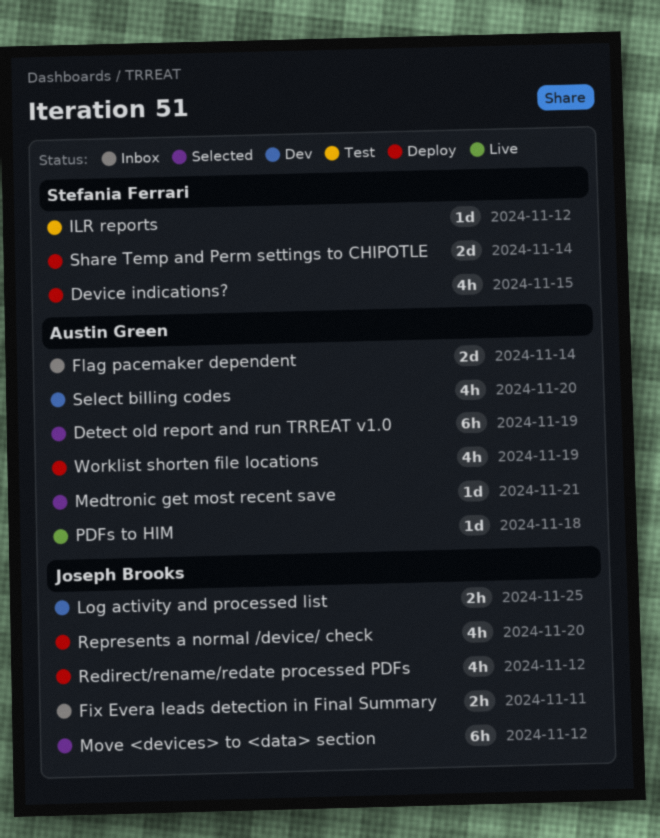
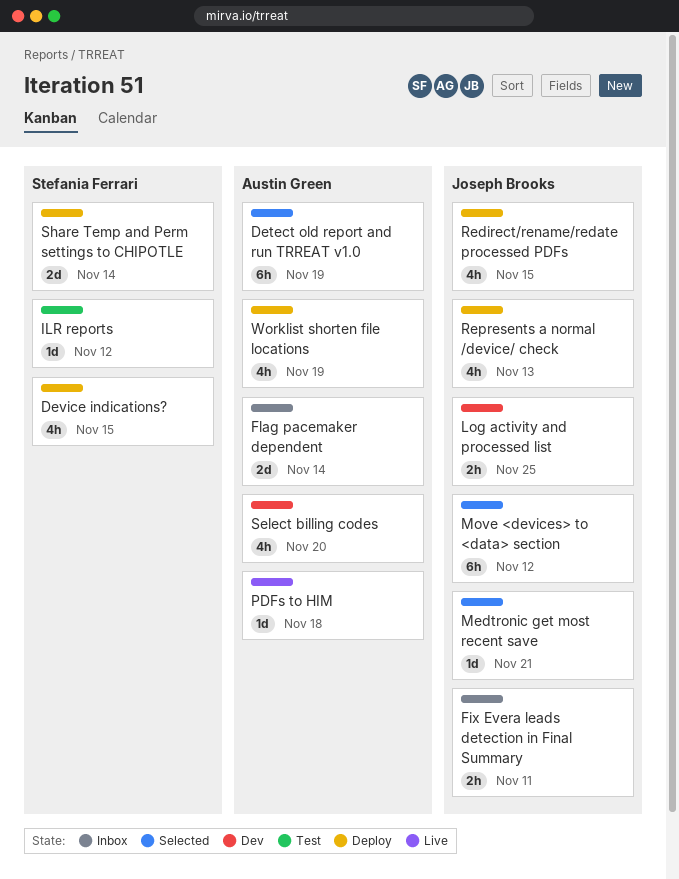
Medtronic get most recent save, owner: Austin Green -> Joseph Brooks
Redirect/rename/redate processed PDFs, due: Nov 12 -> Nov 15
Represents a normal /device/ check, due: Nov 20 -> Nov 13

